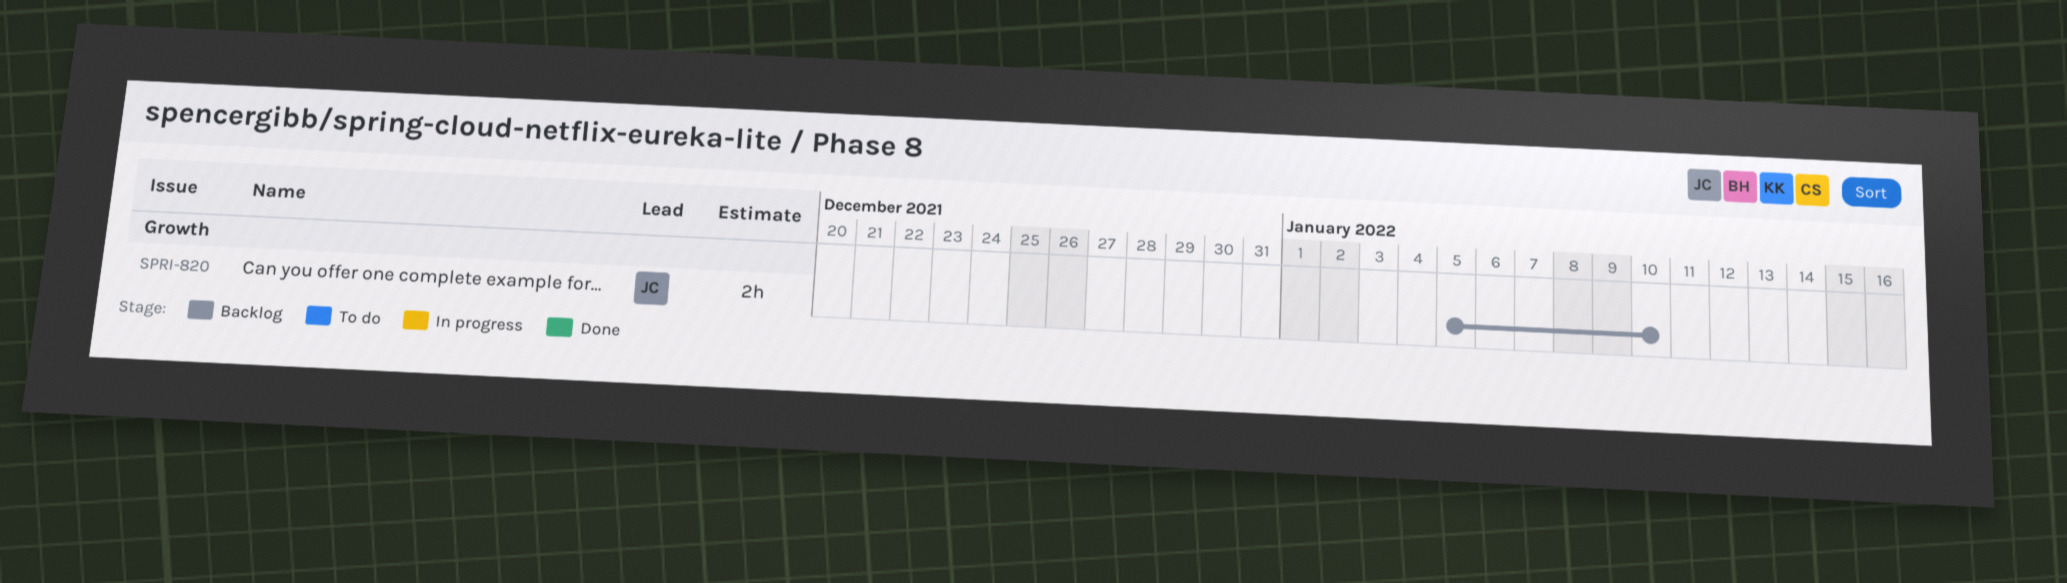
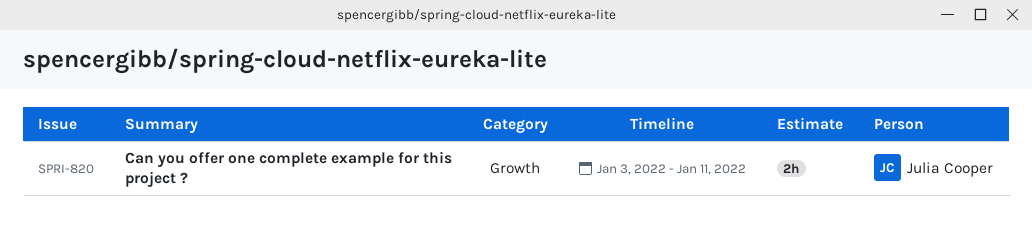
SPRI-820, start: Jan 5 -> Jan 3
SPRI-820, due: Jan 10 -> Jan 11

